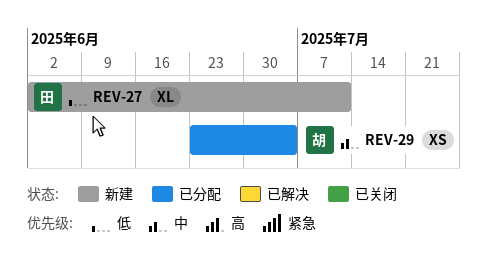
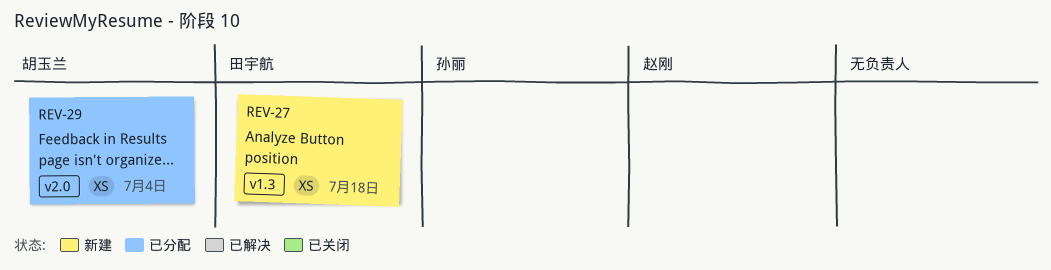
REV-27, estimate: XL -> XS
REV-27, due: Jul 11 -> Jul 18

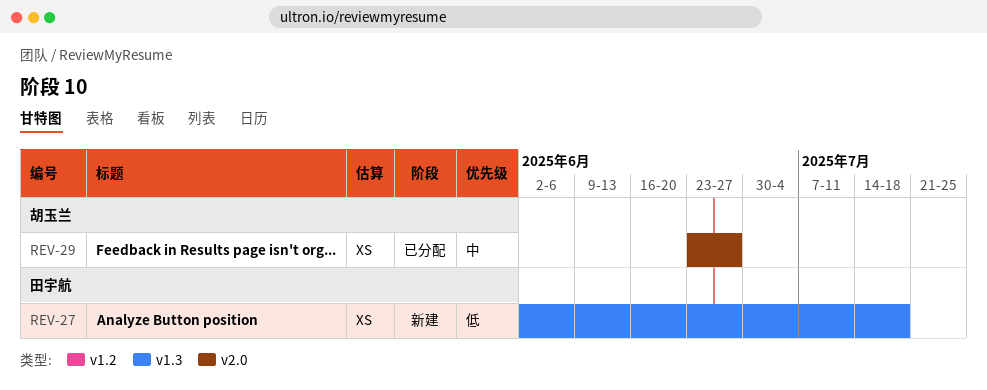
REV-29, due: Jul 4 -> Jun 27

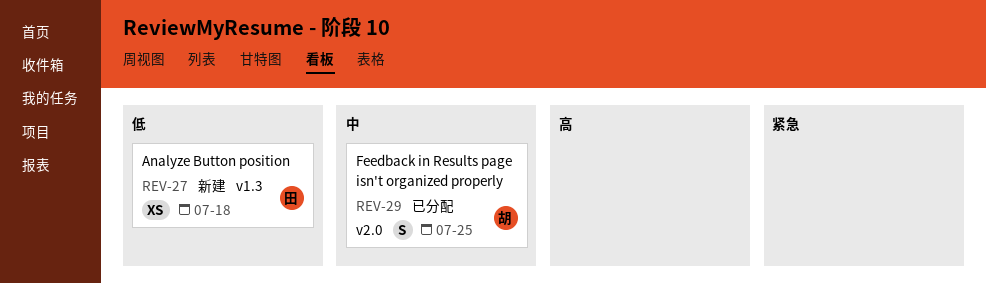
REV-29, estimate: XS -> S
REV-29, due: Jun 27 -> Jul 25

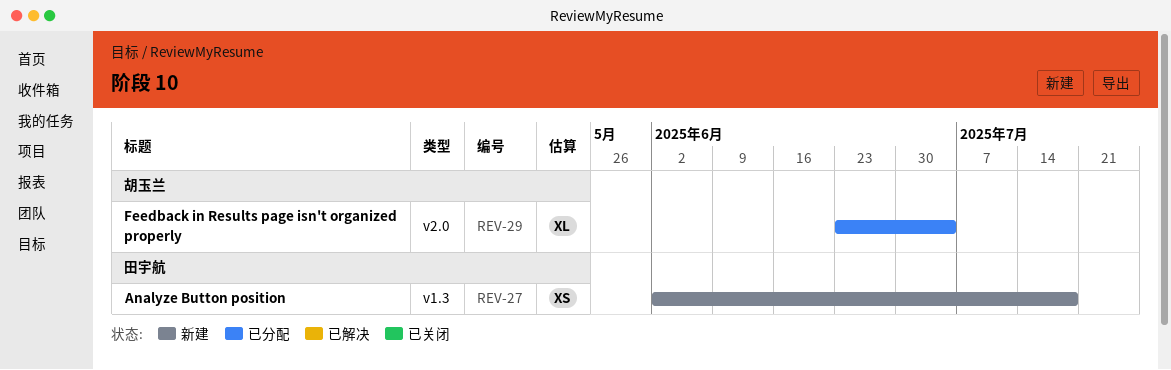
REV-29, estimate: S -> XL
REV-29, due: Jul 25 -> Jul 4

